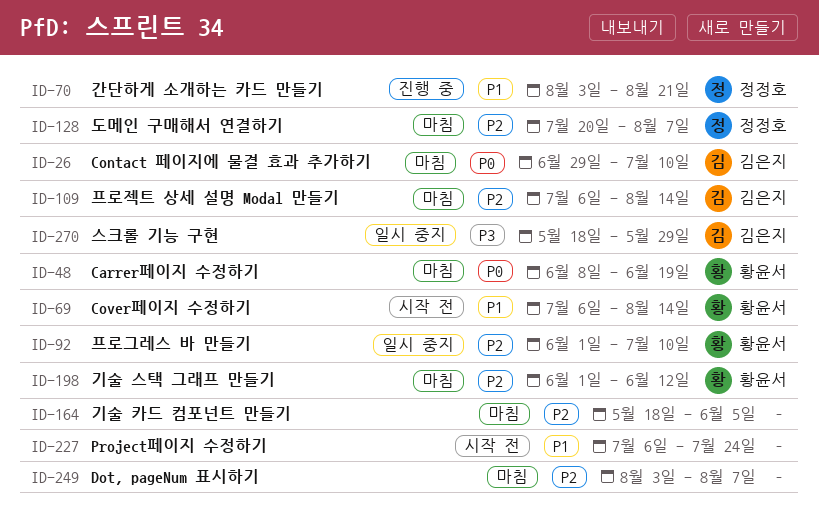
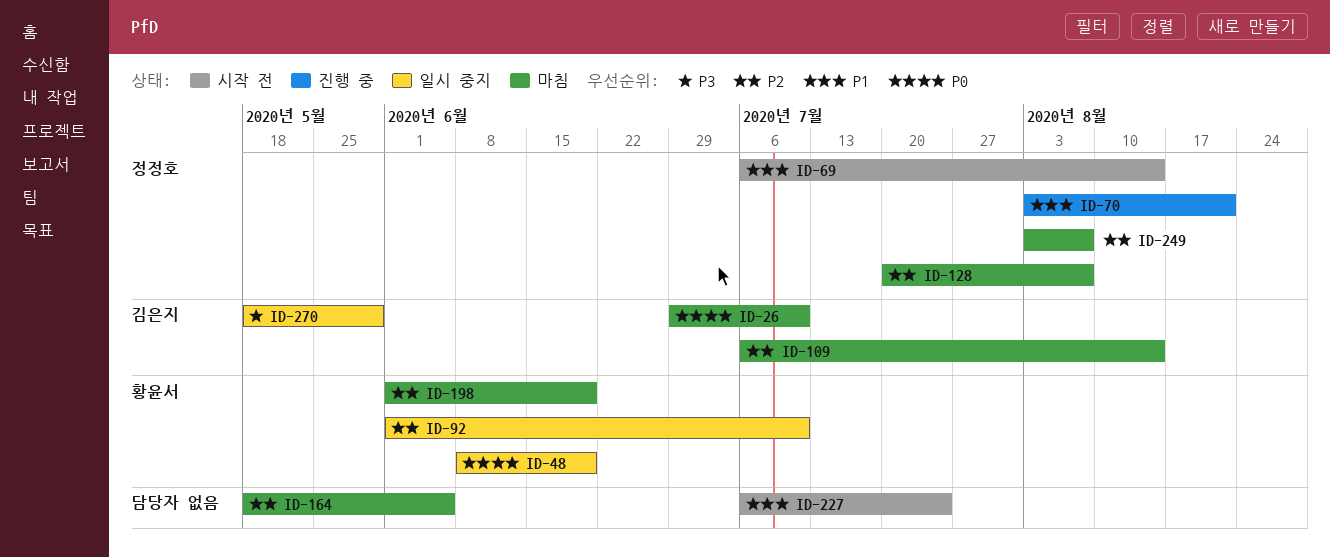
ID-48, status: 마침 -> 일시 중지
ID-69, owner: 황윤서 -> 정정호
ID-198, due: Jun 12 -> Jun 19
ID-249, owner: none -> 정정호

